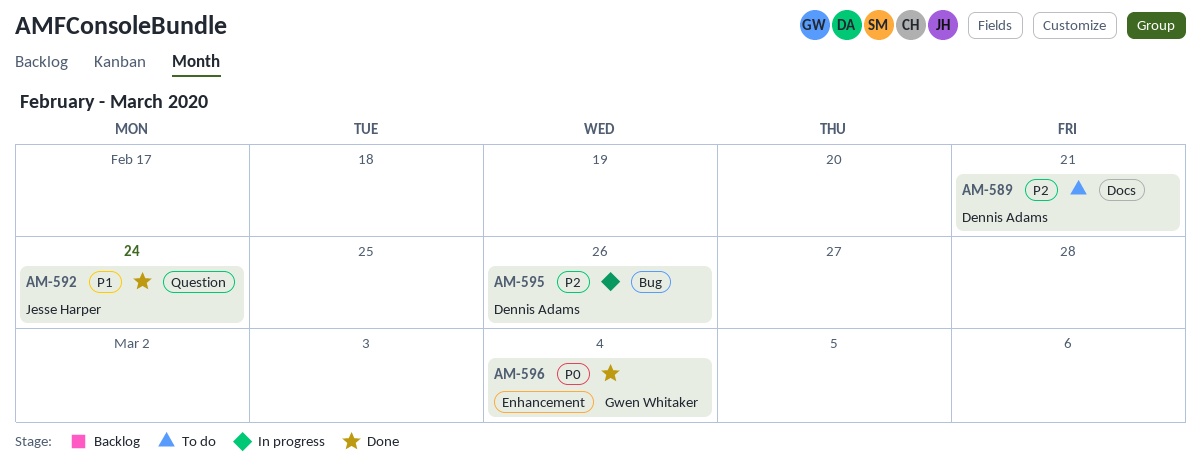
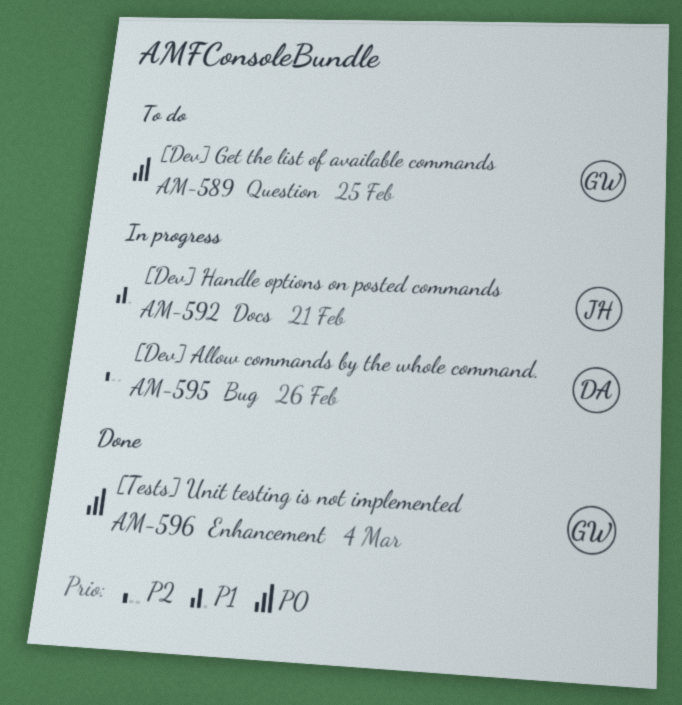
AM-589, owner: Dennis Adams -> Gwen Whitaker
AM-589, priority: P2 -> P0
AM-589, label: Docs -> Question
AM-589, due: Feb 21 -> Feb 25
AM-592, status: Done -> In progress
AM-592, label: Question -> Docs
AM-592, due: Feb 24 -> Feb 21

